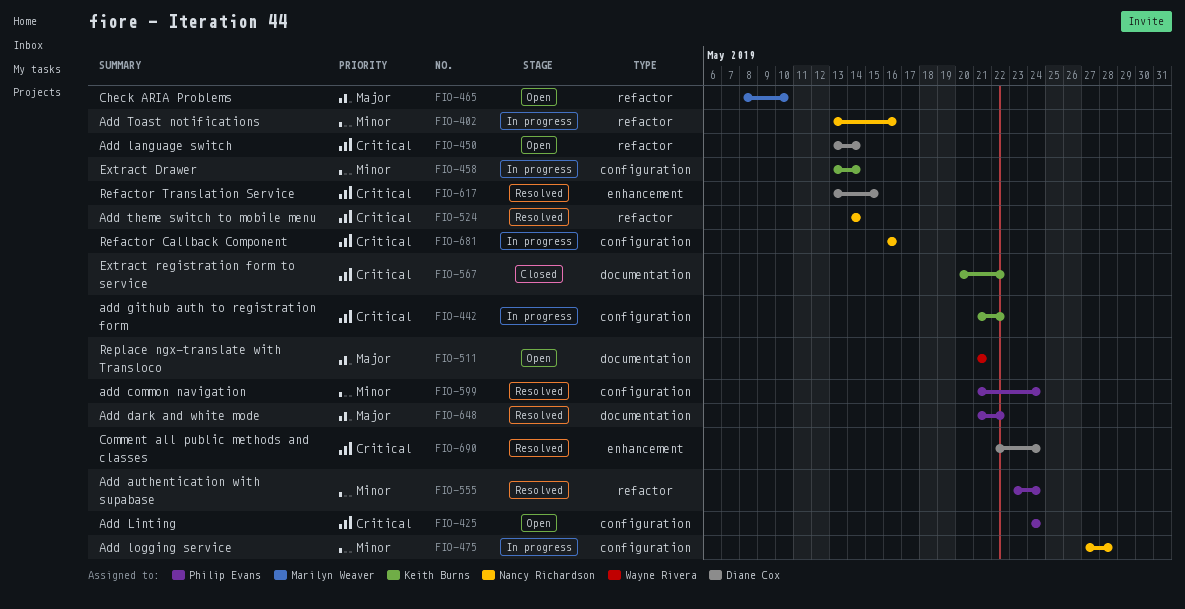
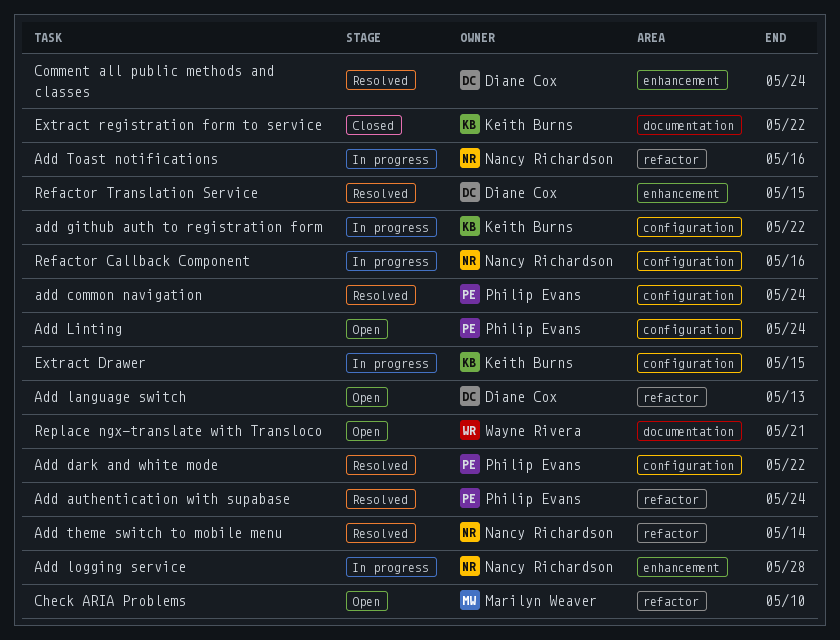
Add dark and white mode, label: documentation -> configuration
Add language switch, due: May 14 -> May 13
Add logging service, label: configuration -> enhancement
Extract Drawer, due: May 14 -> May 15

